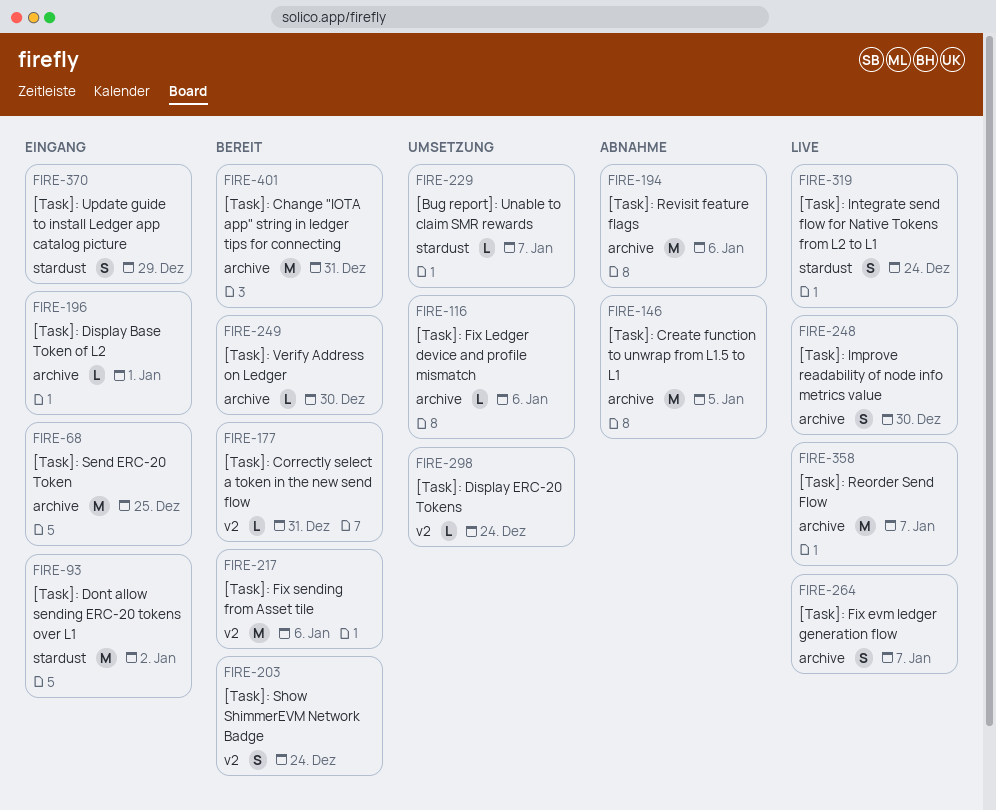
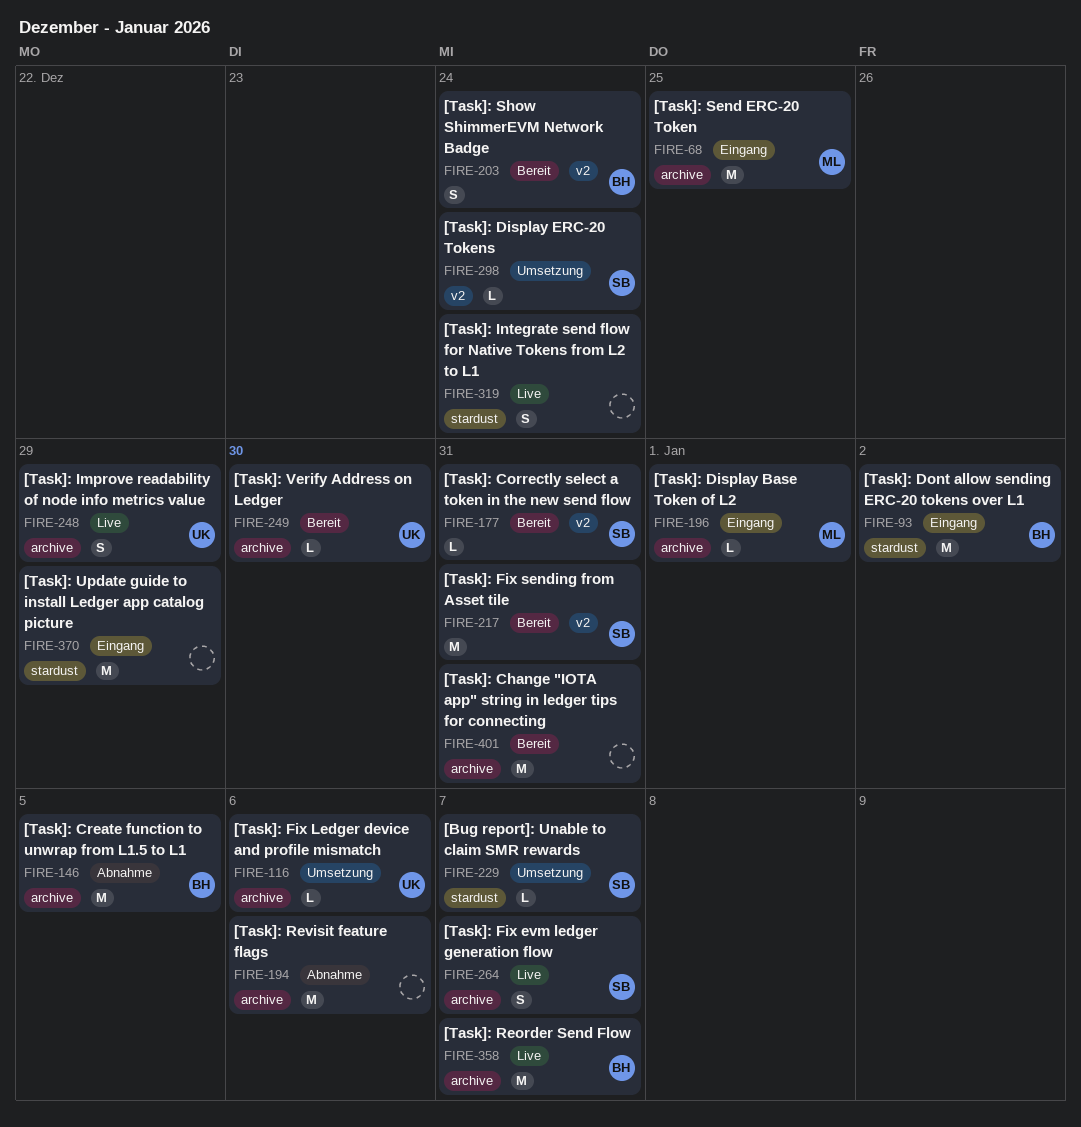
FIRE-217, due: Jan 6 -> Dec 31
FIRE-248, due: Dec 30 -> Dec 29
FIRE-370, estimate: S -> M

